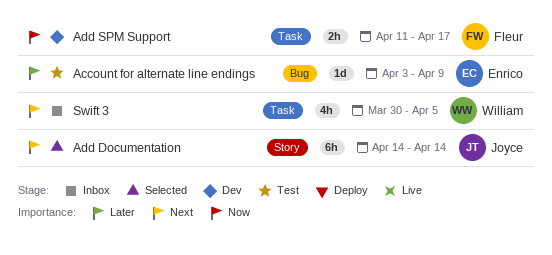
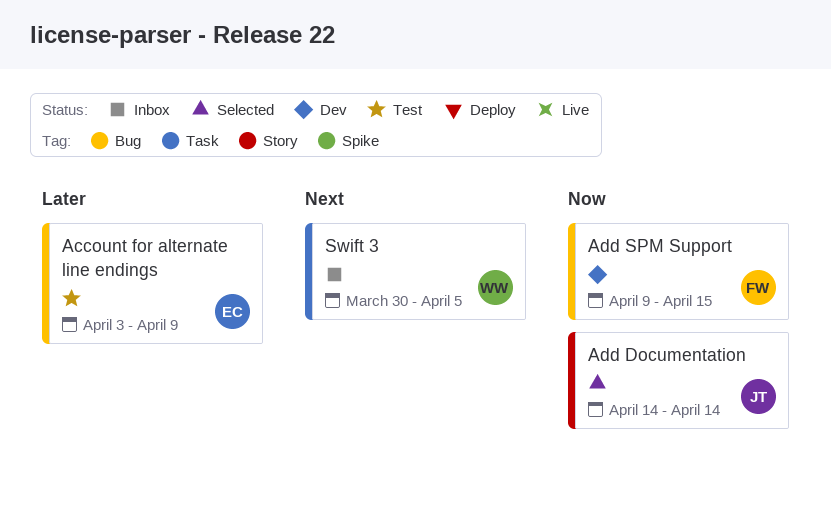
Add Documentation, priority: Next -> Now
Add SPM Support, label: Task -> Bug
Add SPM Support, start: Apr 11 -> Apr 9
Add SPM Support, due: Apr 17 -> Apr 15

